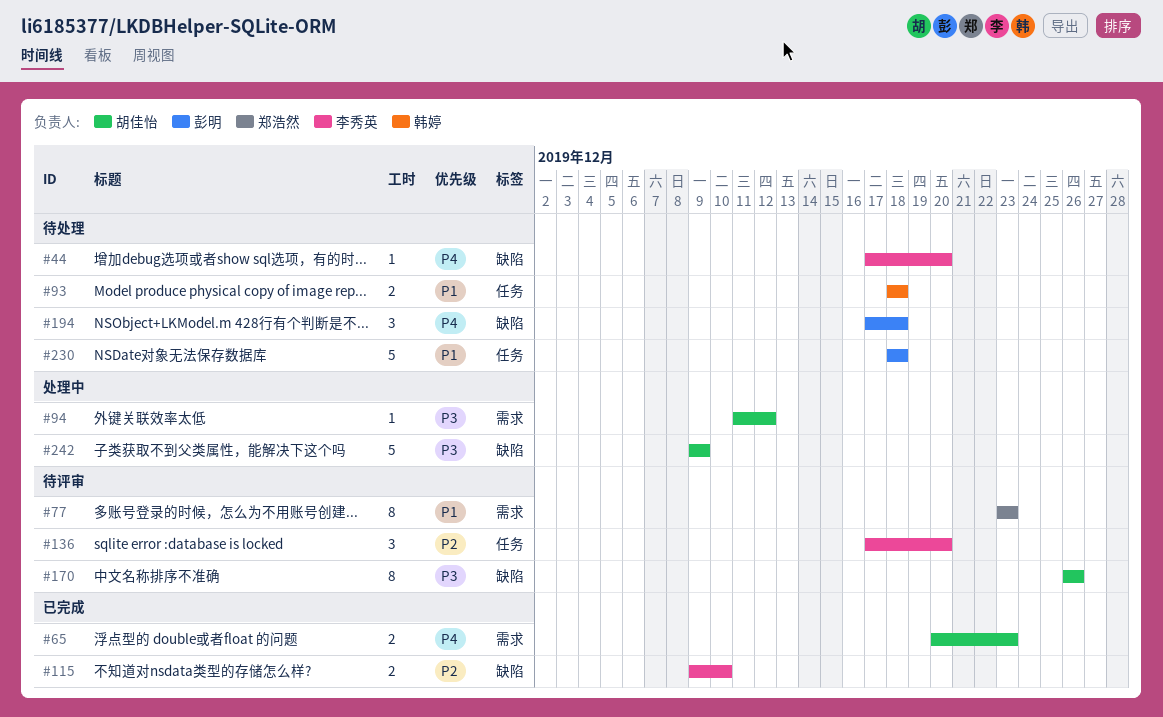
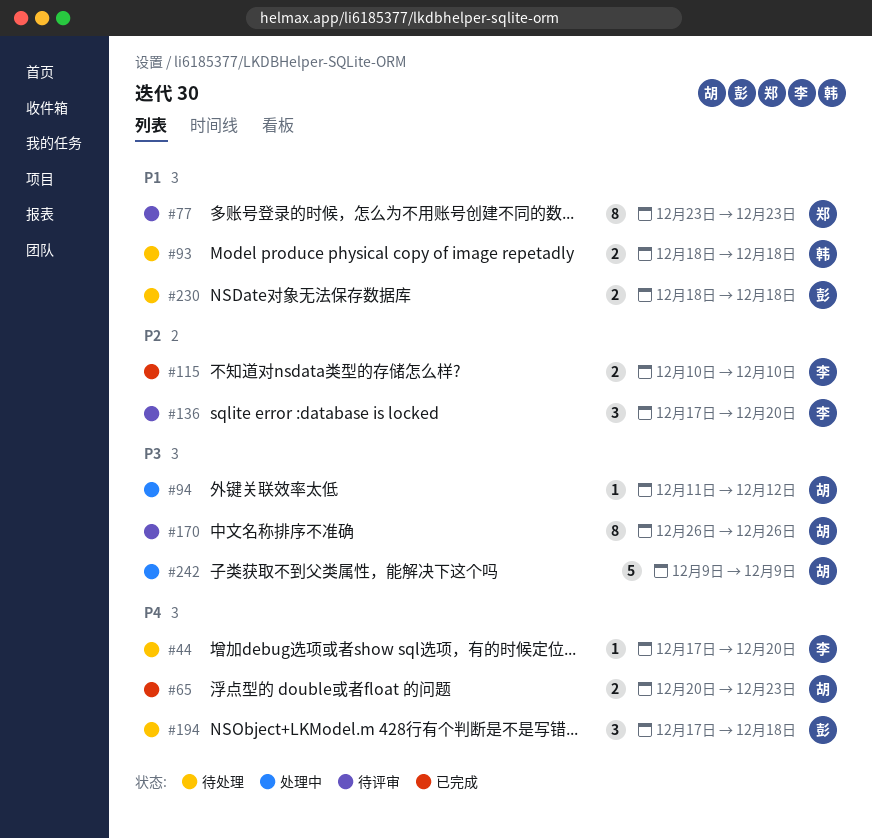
#115, start: Dec 9 -> Dec 10
#230, estimate: 5 -> 2

